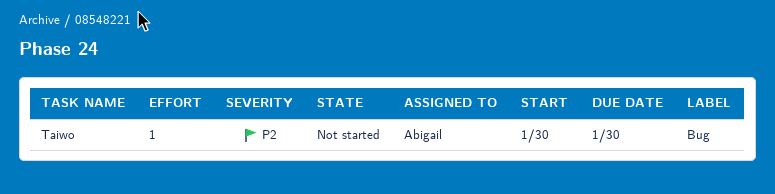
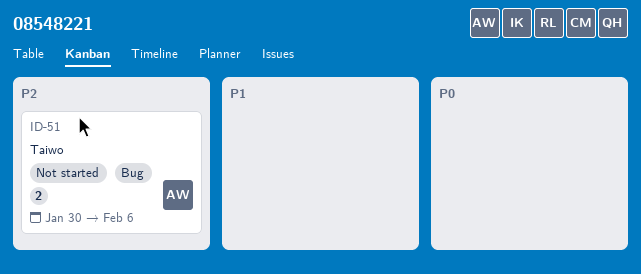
Taiwo, estimate: 1 -> 2
Taiwo, due: Jan 30 -> Feb 6

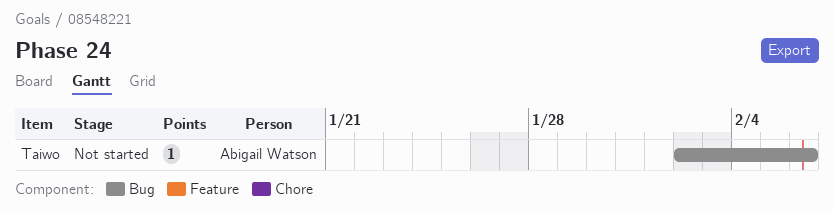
Taiwo, estimate: 2 -> 1
Taiwo, start: Jan 30 -> Feb 2

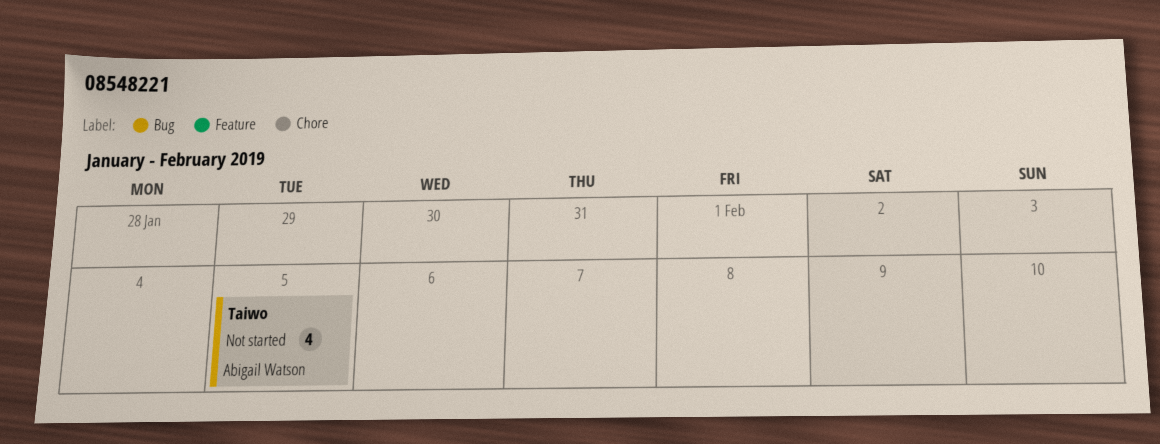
Taiwo, estimate: 1 -> 4
Taiwo, due: Feb 6 -> Feb 5

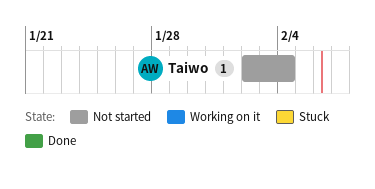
Taiwo, estimate: 4 -> 1
Taiwo, due: Feb 5 -> Feb 4

